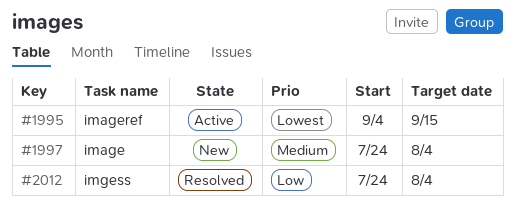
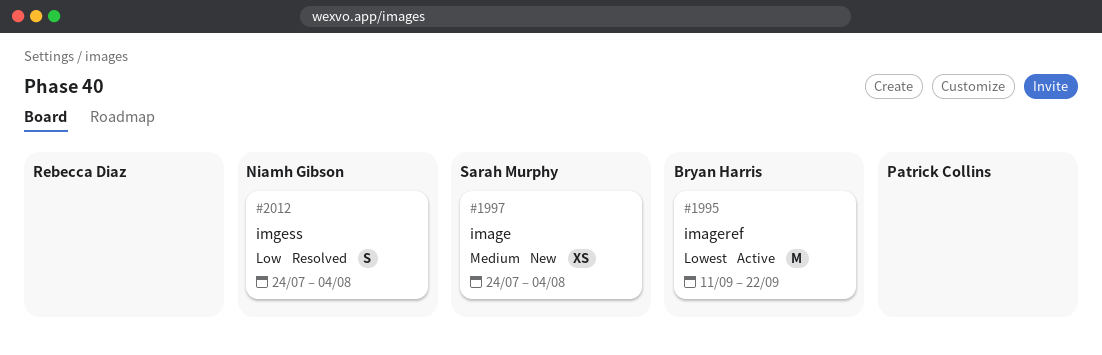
#1995, start: Sep 4 -> Sep 11
#1995, due: Sep 15 -> Sep 22

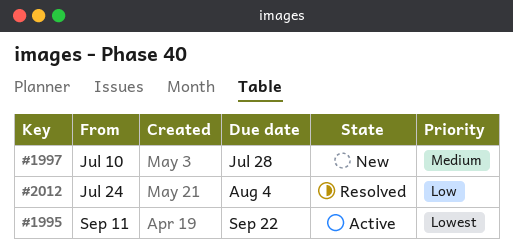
#1997, start: Jul 24 -> Jul 10
#1997, due: Aug 4 -> Jul 28

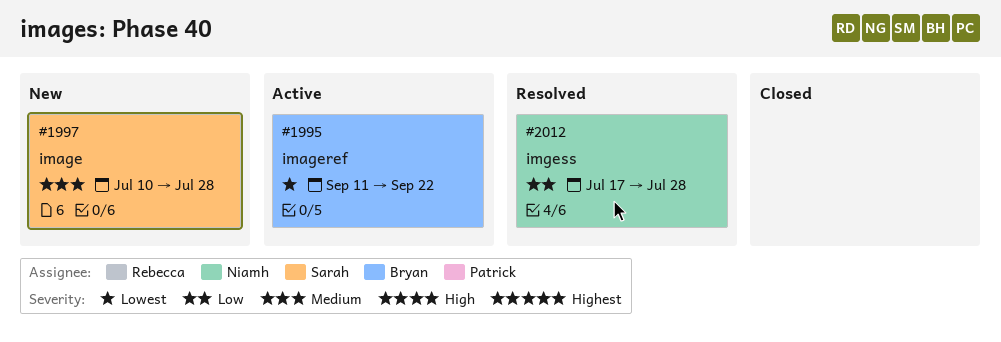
#2012, start: Jul 24 -> Jul 17
#2012, due: Aug 4 -> Jul 28

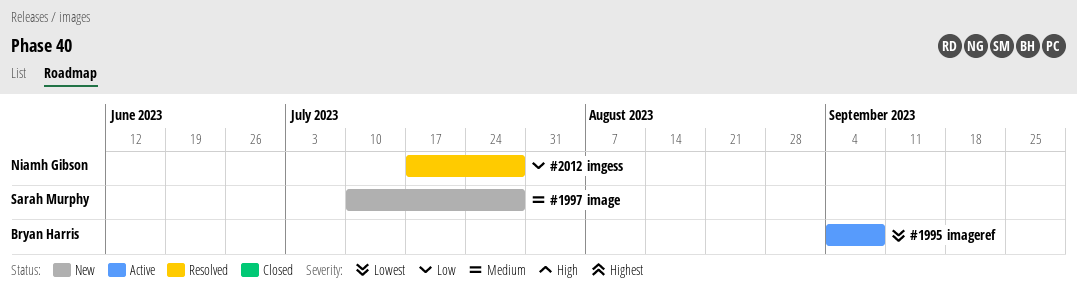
#1995, start: Sep 11 -> Sep 4
#1995, due: Sep 22 -> Sep 8

